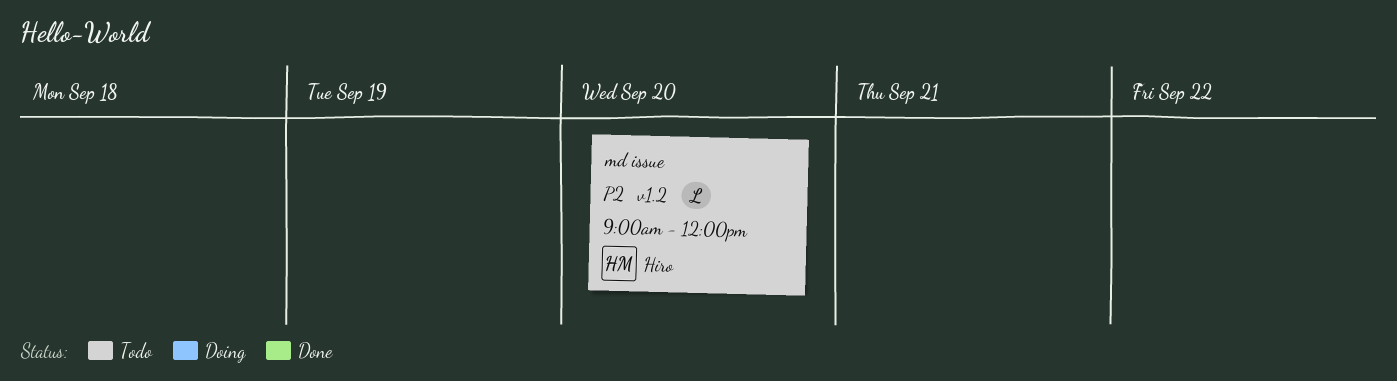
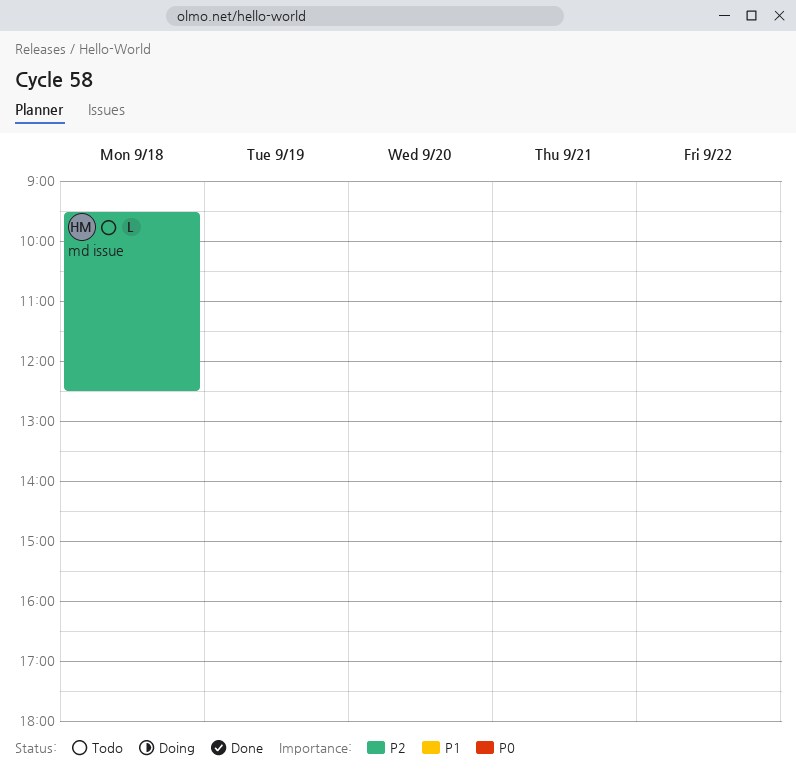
md issue, day: Sep 20 -> Sep 18
md issue, begins: 09:00 -> 09:30
md issue, ends: 12:00 -> 12:30

